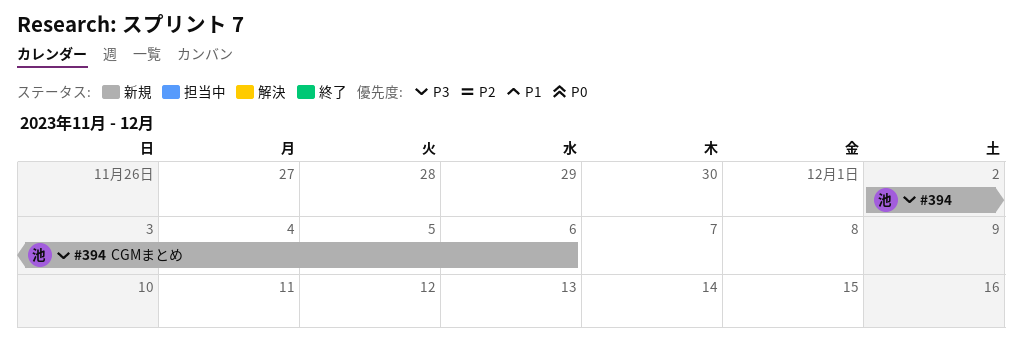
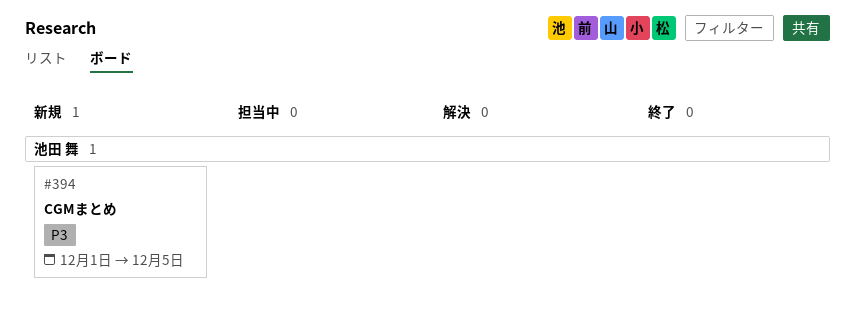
#394, start: Dec 2 -> Dec 1
#394, due: Dec 6 -> Dec 5

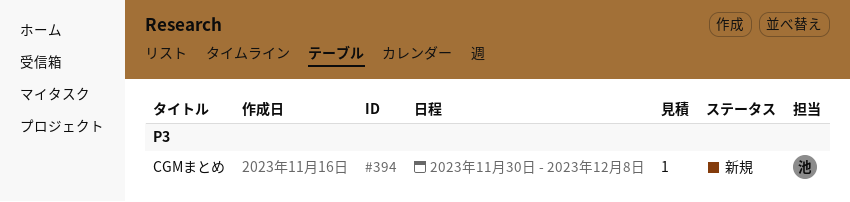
#394, start: Dec 1 -> Nov 30
#394, due: Dec 5 -> Dec 8

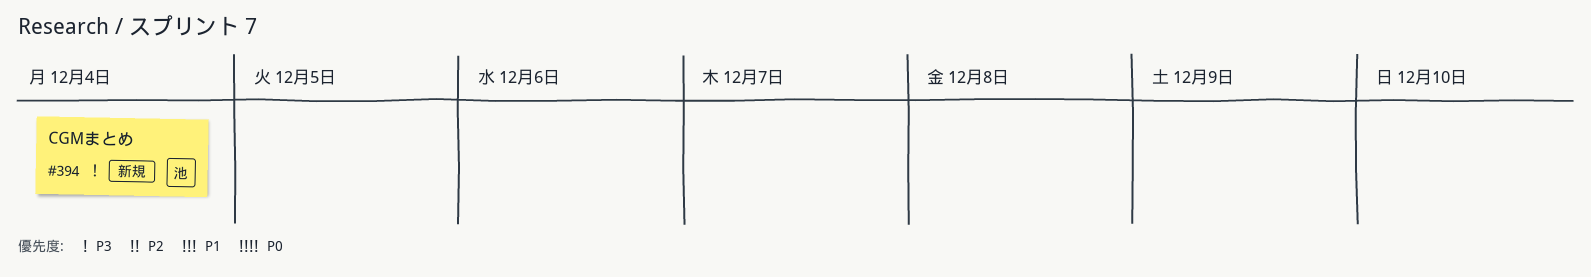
#394, due: Dec 8 -> Dec 4

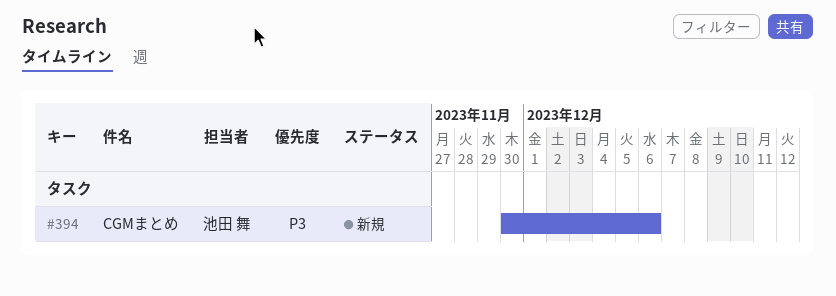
#394, due: Dec 4 -> Dec 6

